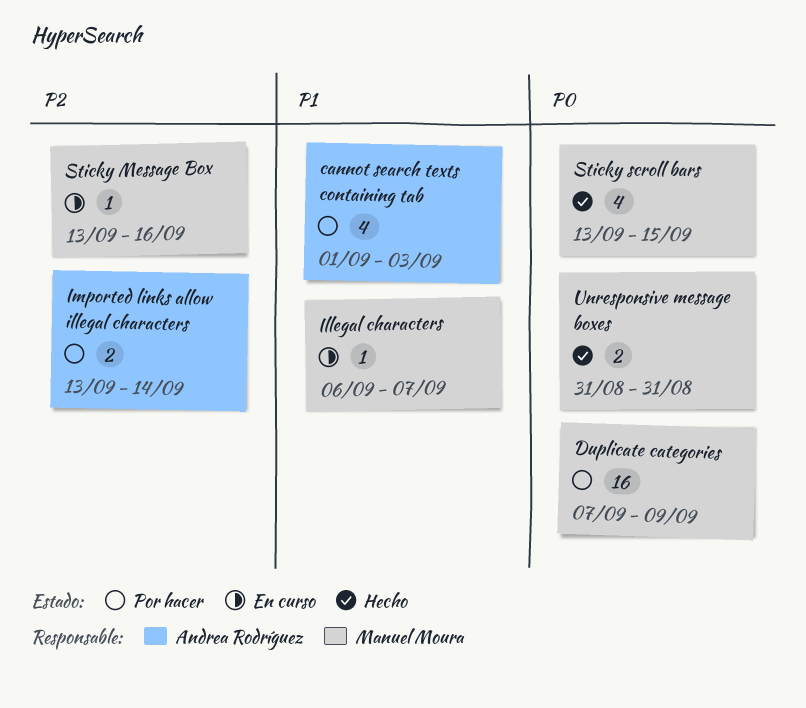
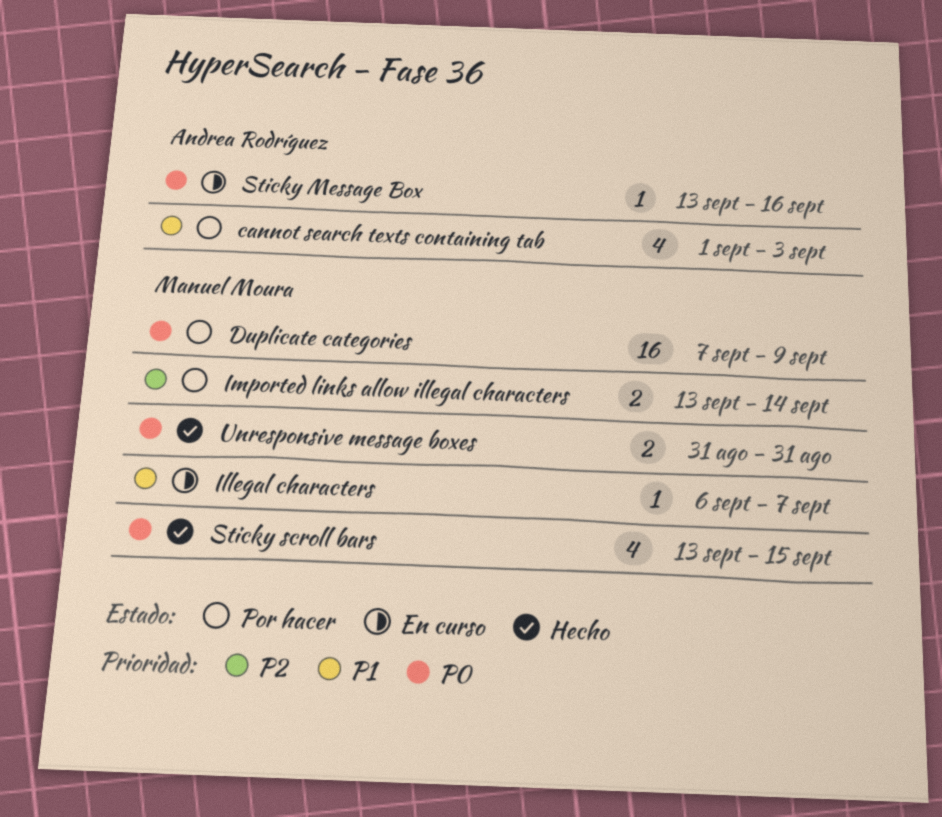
Imported links allow illegal characters, owner: Andrea Rodríguez -> Manuel Moura
Sticky Message Box, owner: Manuel Moura -> Andrea Rodríguez
Sticky Message Box, priority: P2 -> P0

